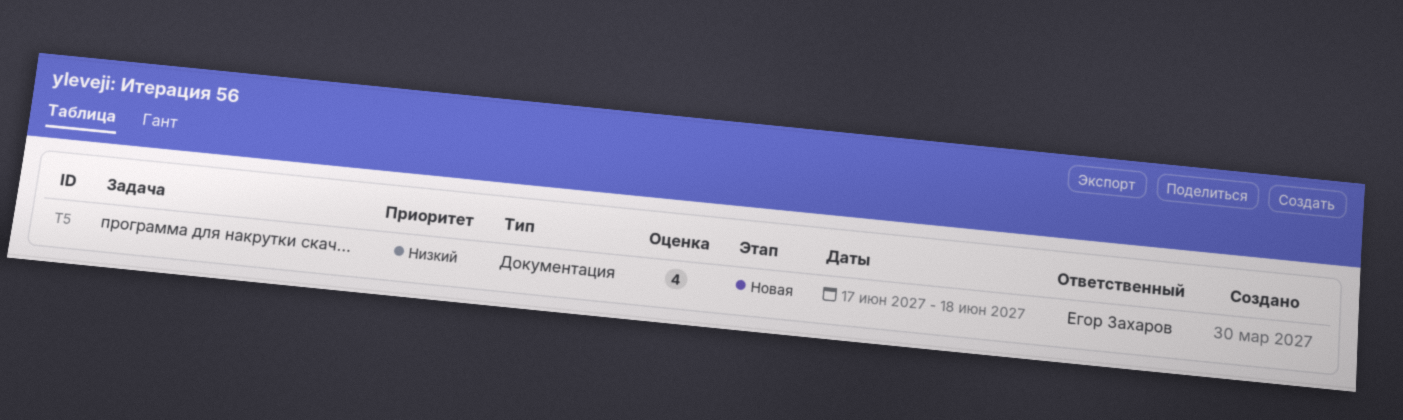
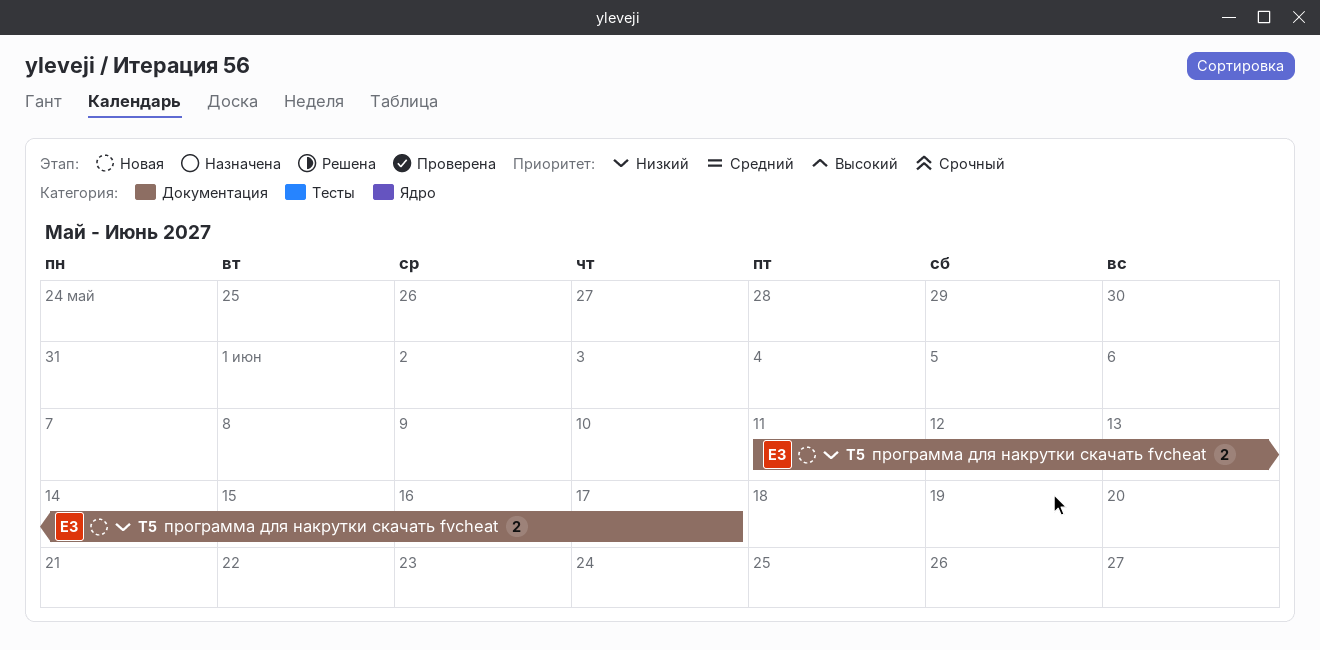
T5, estimate: 4 -> 2
T5, start: Jun 17 -> Jun 11
T5, due: Jun 18 -> Jun 17

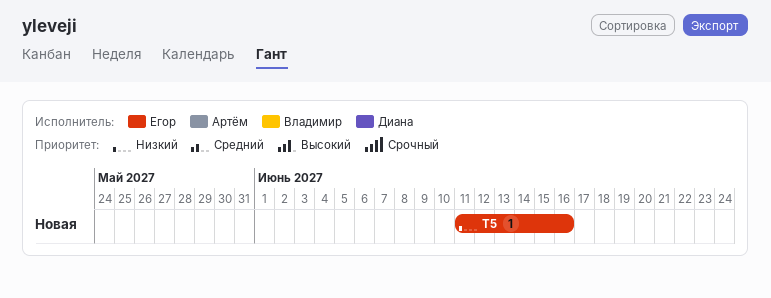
T5, estimate: 2 -> 1
T5, due: Jun 17 -> Jun 16

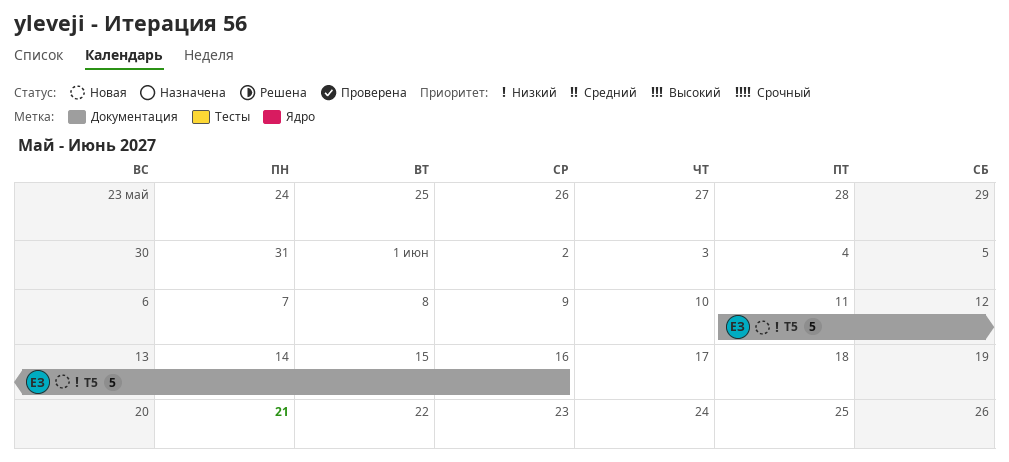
T5, estimate: 1 -> 5

